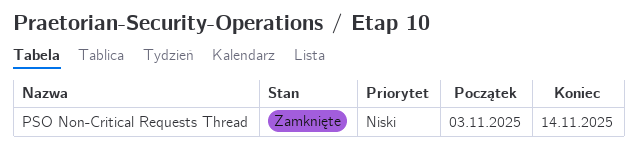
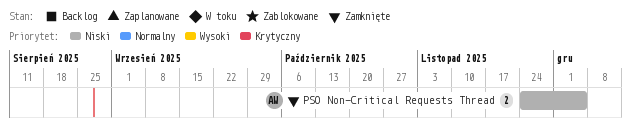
PSO Non-Critical Requests Thread, start: Nov 3 -> Nov 24
PSO Non-Critical Requests Thread, due: Nov 14 -> Dec 5

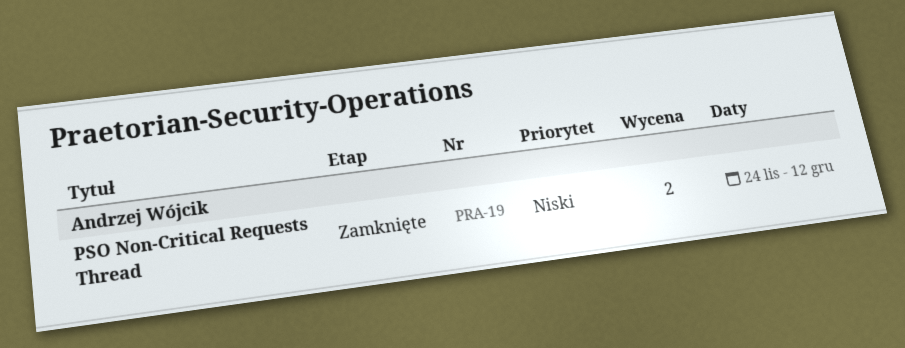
PSO Non-Critical Requests Thread, due: Dec 5 -> Dec 12

